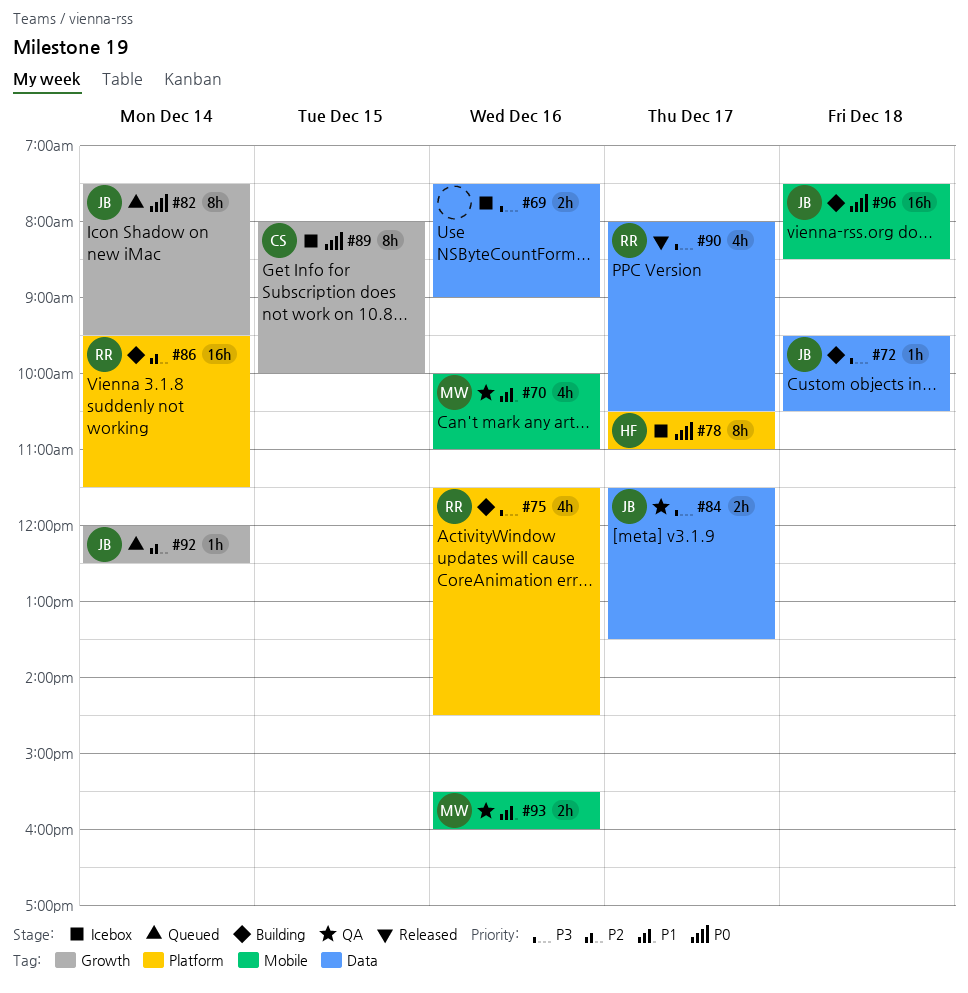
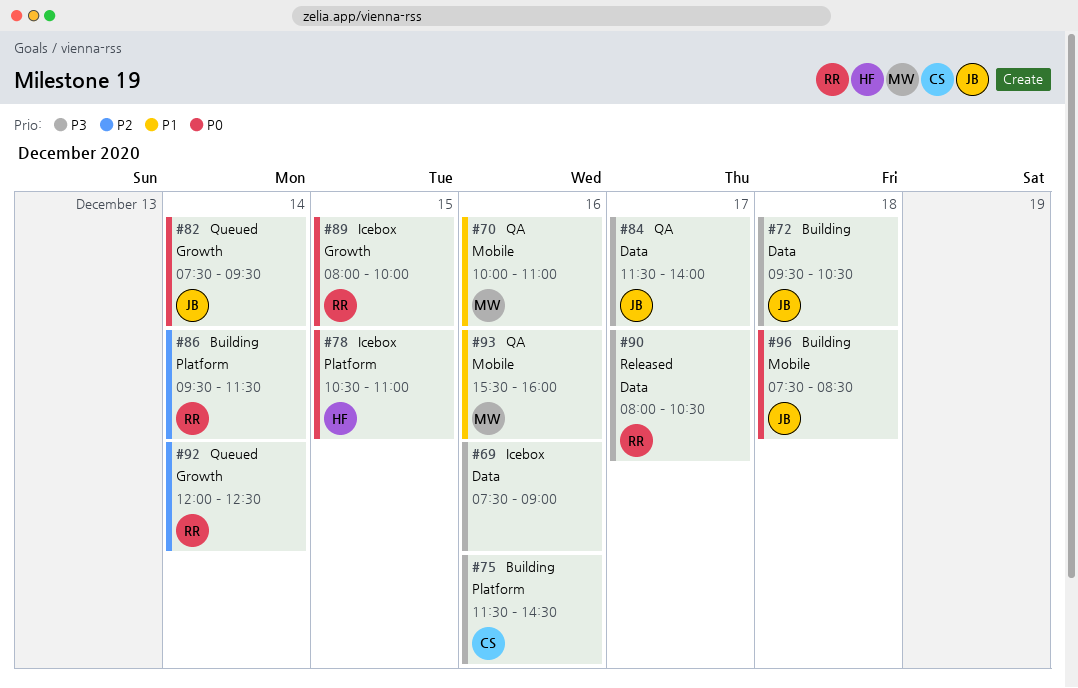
#75, owner: RR -> CS
#78, day: Dec 17 -> Dec 15
#84, ends: 13:30 -> 14:00
#89, owner: CS -> RR
#92, owner: JB -> RR

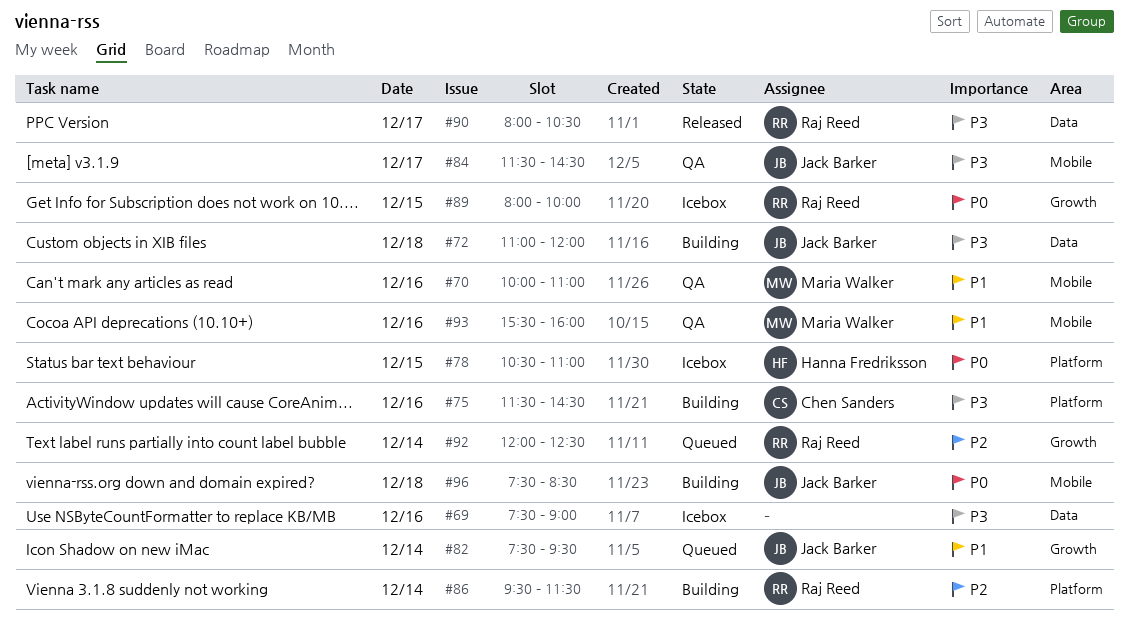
#72, begins: 09:30 -> 11:00
#72, ends: 10:30 -> 12:00
#82, priority: P0 -> P1
#84, label: Data -> Mobile
#84, ends: 14:00 -> 14:30

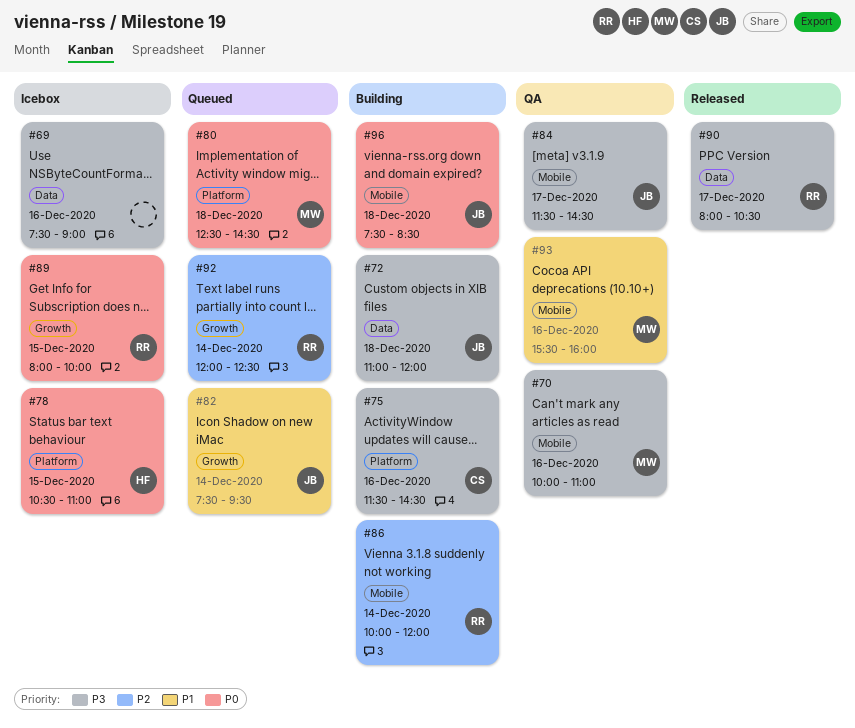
#70, priority: P1 -> P3
#80: none -> present
#86, label: Platform -> Mobile
#86, begins: 09:30 -> 10:00
#86, ends: 11:30 -> 12:00

